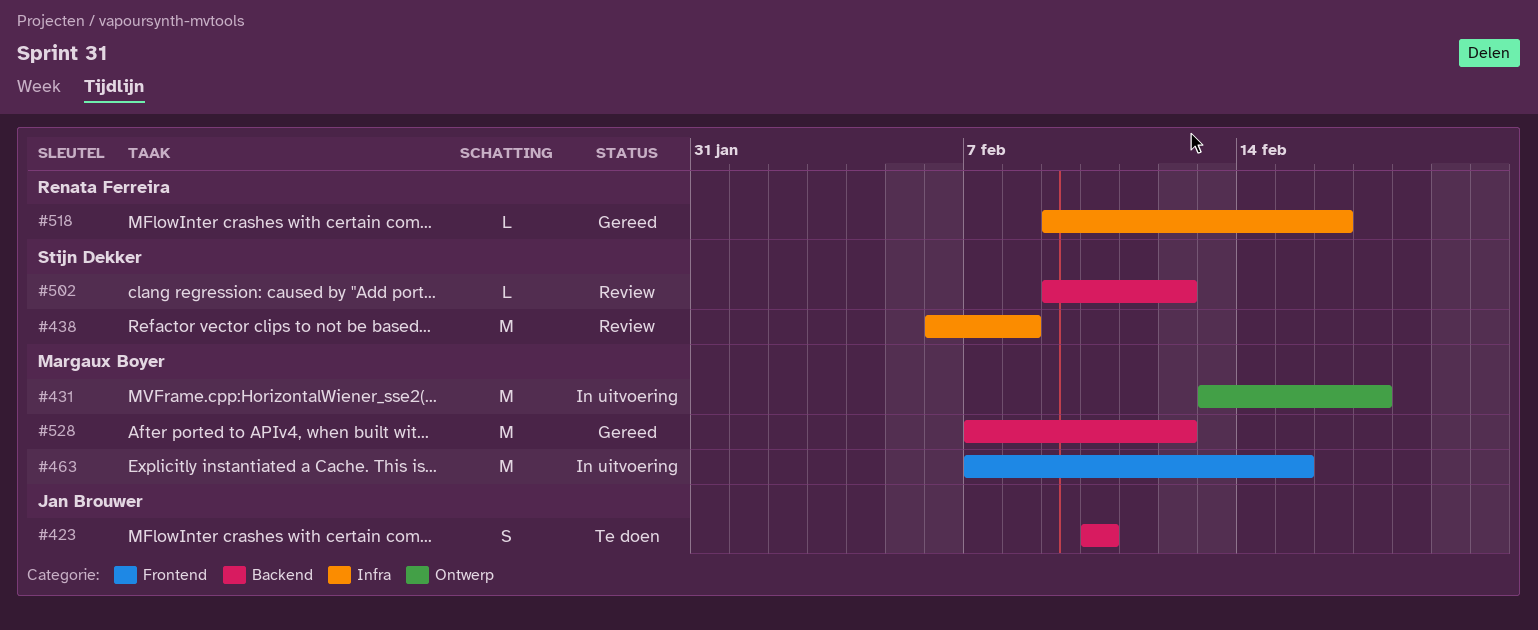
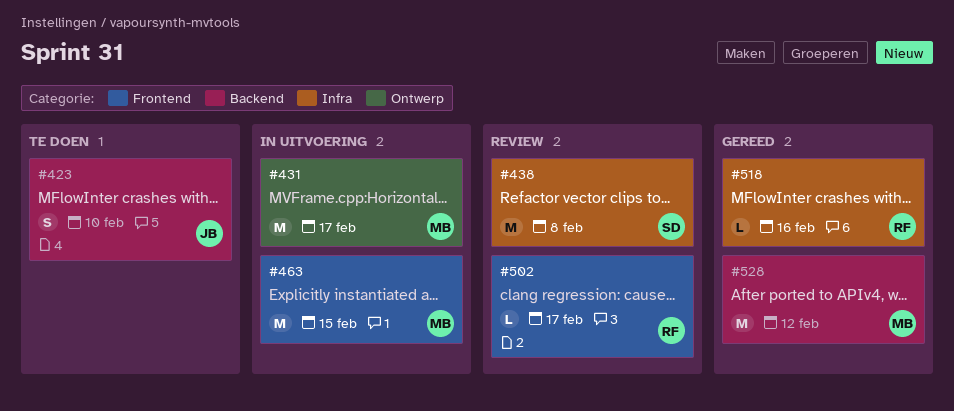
#502, owner: Stijn Dekker -> Renata Ferreira
#502, label: Backend -> Frontend
#502, due: Feb 12 -> Feb 17

